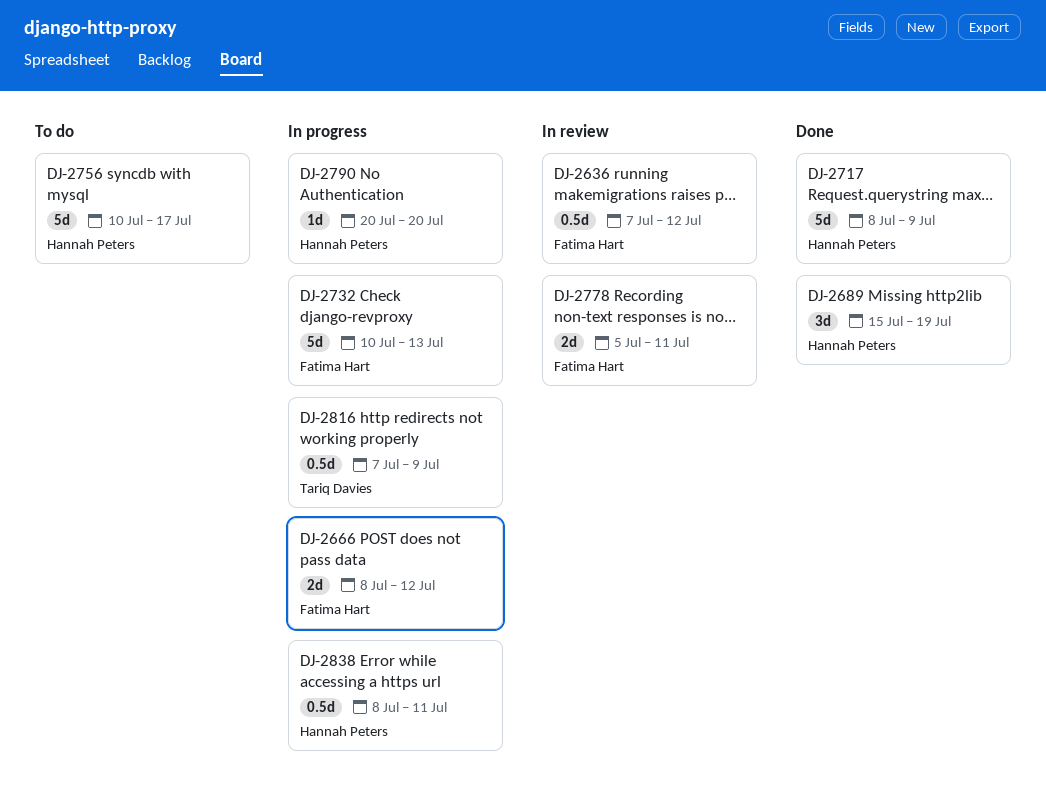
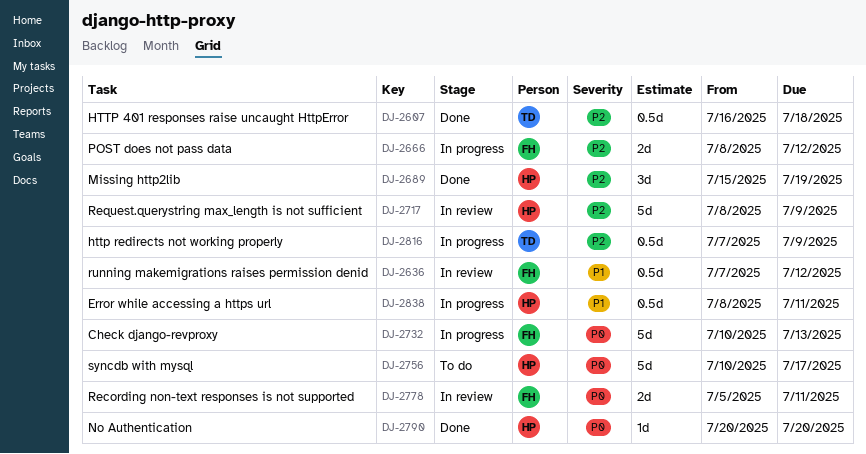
DJ-2607: none -> present
DJ-2717, status: Done -> In review
DJ-2790, status: In progress -> Done

